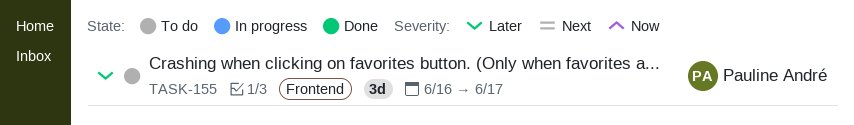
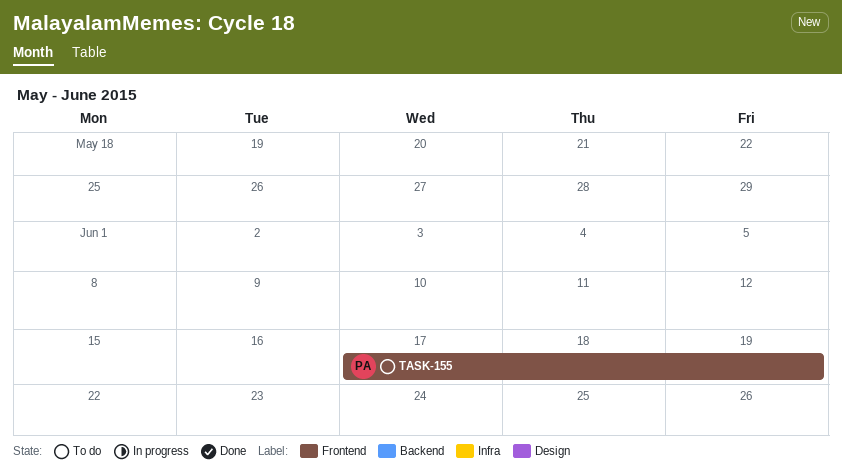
TASK-155, start: Jun 16 -> Jun 17
TASK-155, due: Jun 17 -> Jun 19

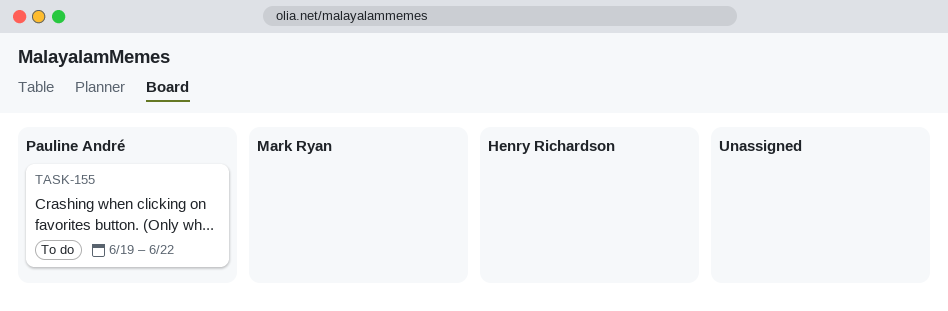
TASK-155, start: Jun 17 -> Jun 19
TASK-155, due: Jun 19 -> Jun 22

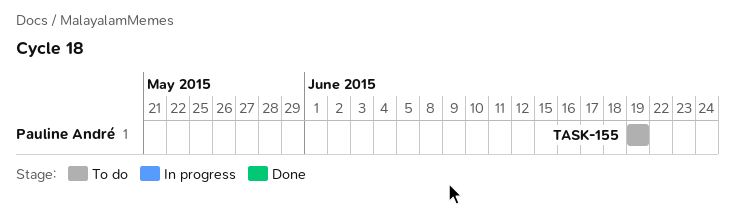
TASK-155, due: Jun 22 -> Jun 19

